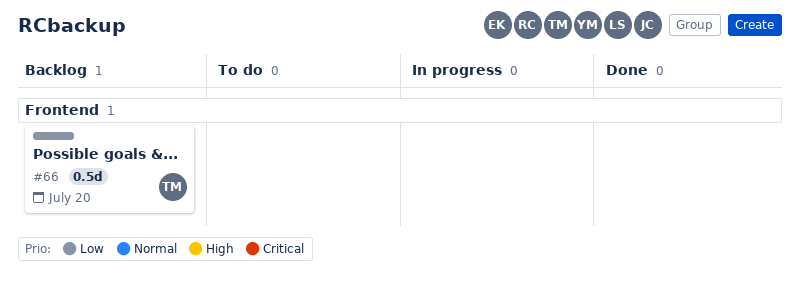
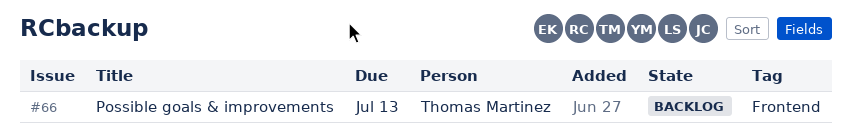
#66, due: Jul 20 -> Jul 13

